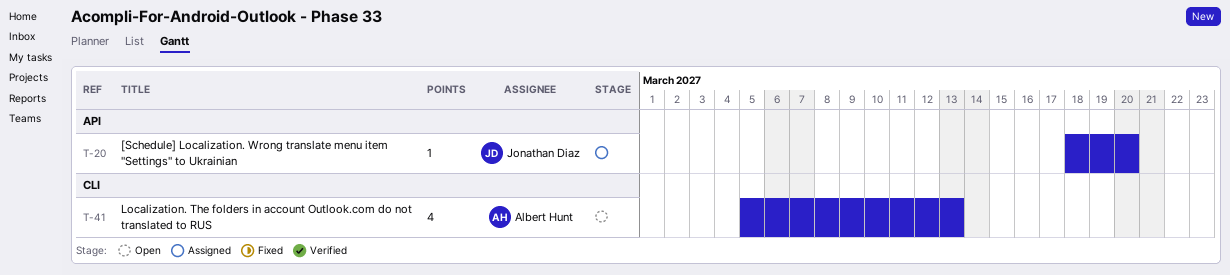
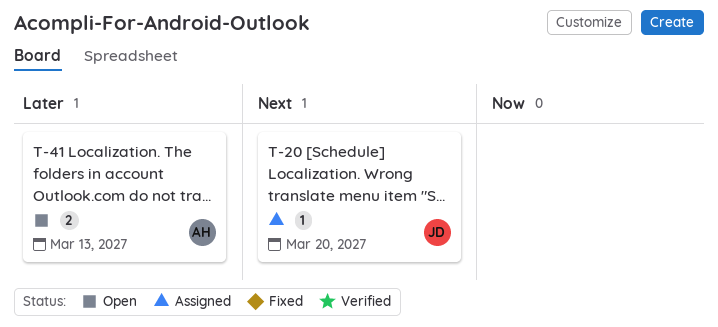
T-41, estimate: 4 -> 2

